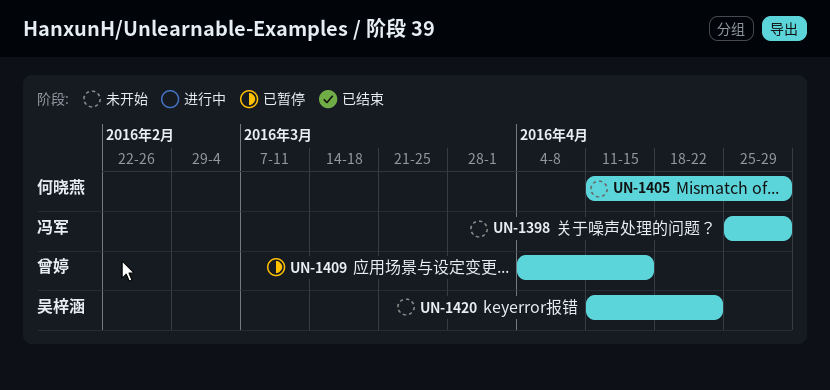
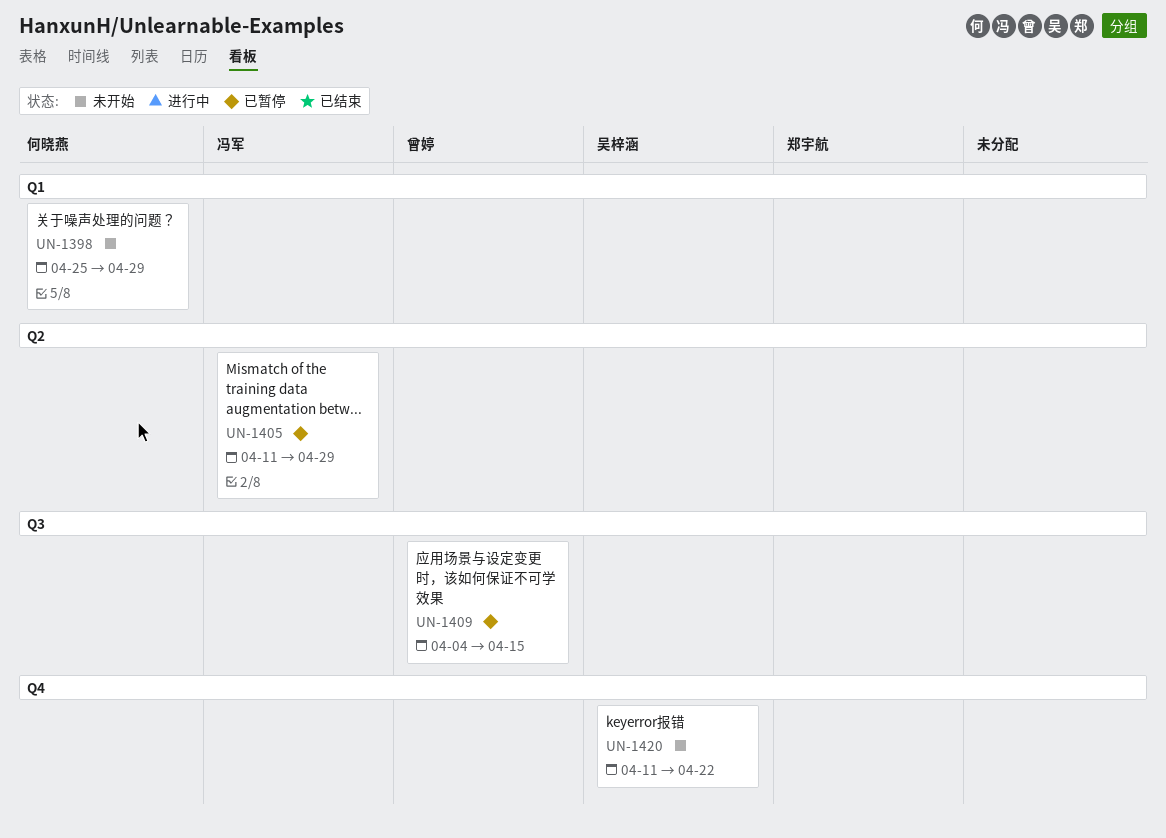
UN-1398, owner: 冯军 -> 何晓燕
UN-1405, status: 未开始 -> 已暂停
UN-1405, owner: 何晓燕 -> 冯军

